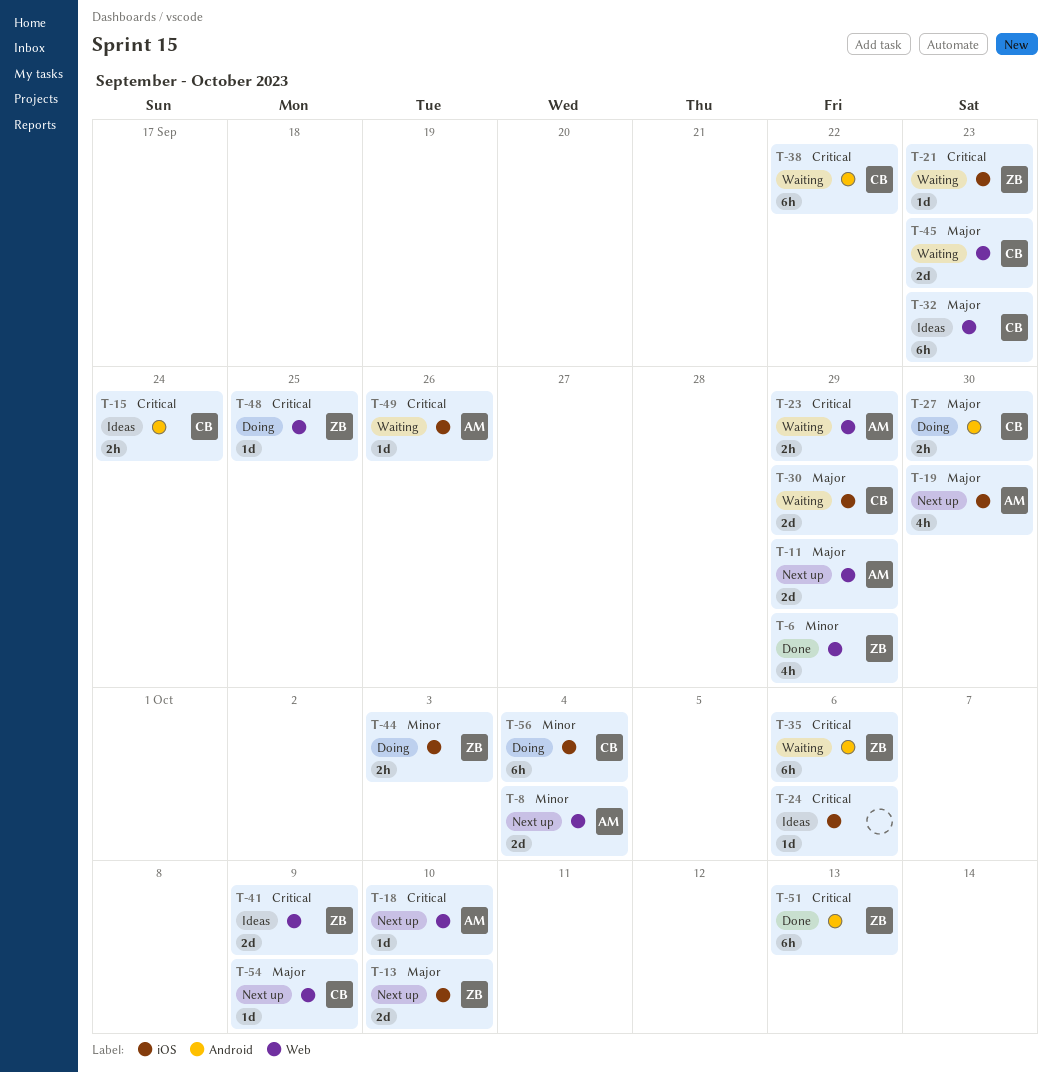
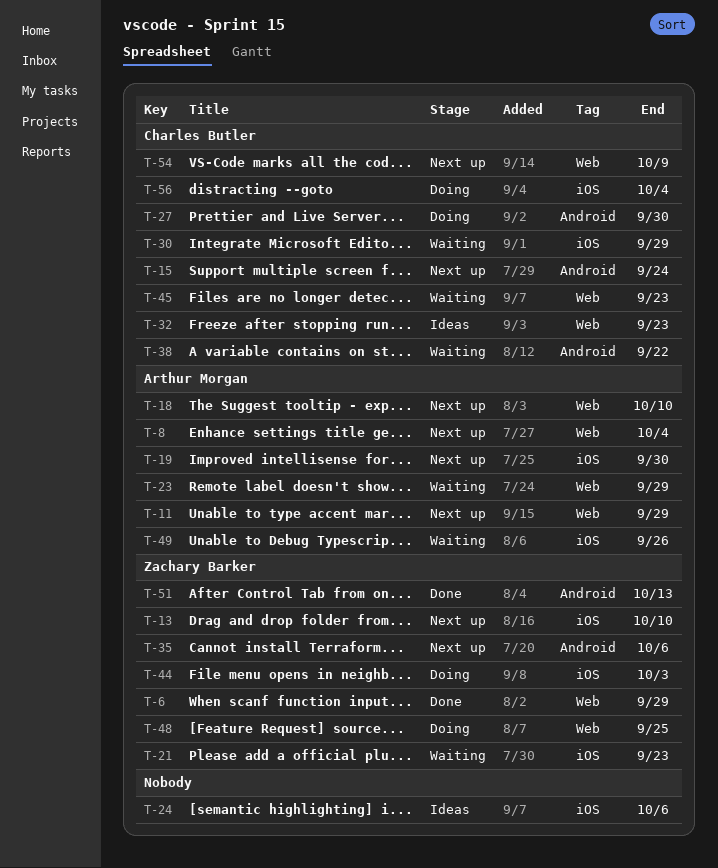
T-15, status: Ideas -> Next up
T-35, status: Waiting -> Next up
T-41: present -> none

